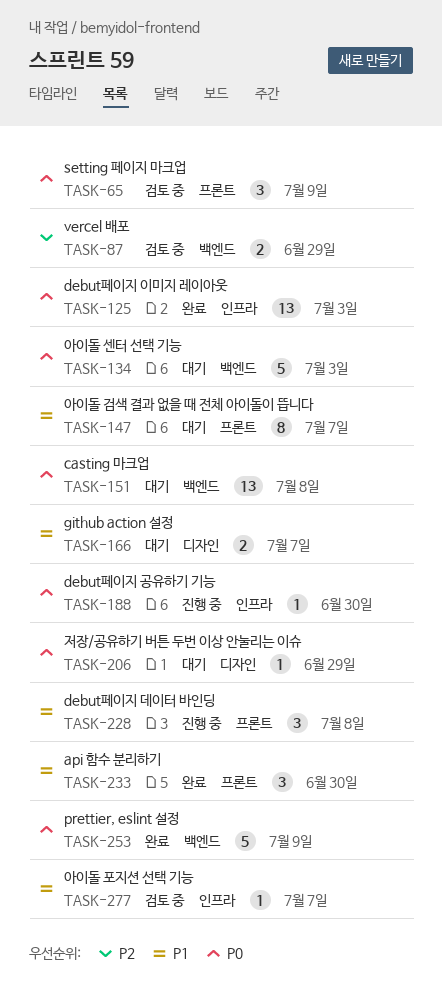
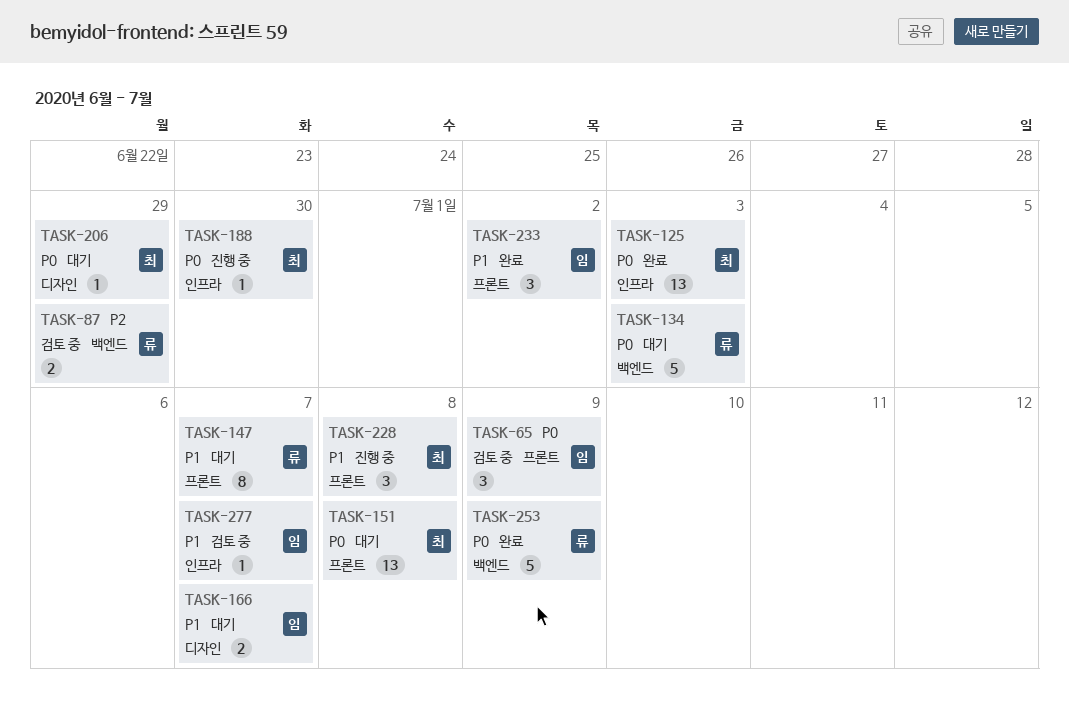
TASK-151, label: 백엔드 -> 프론트
TASK-233, due: Jun 30 -> Jul 2

